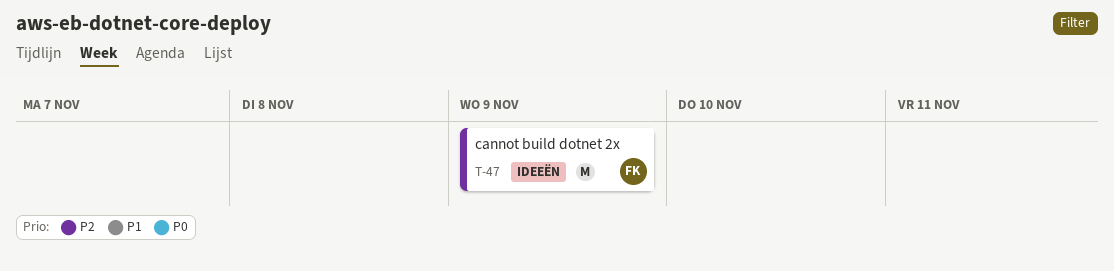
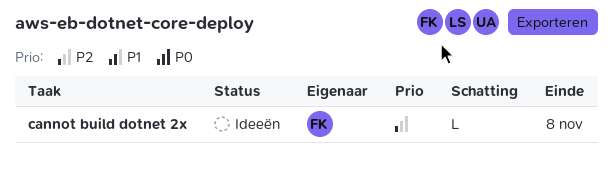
cannot build dotnet 2x, estimate: M -> L
cannot build dotnet 2x, due: Nov 9 -> Nov 8

